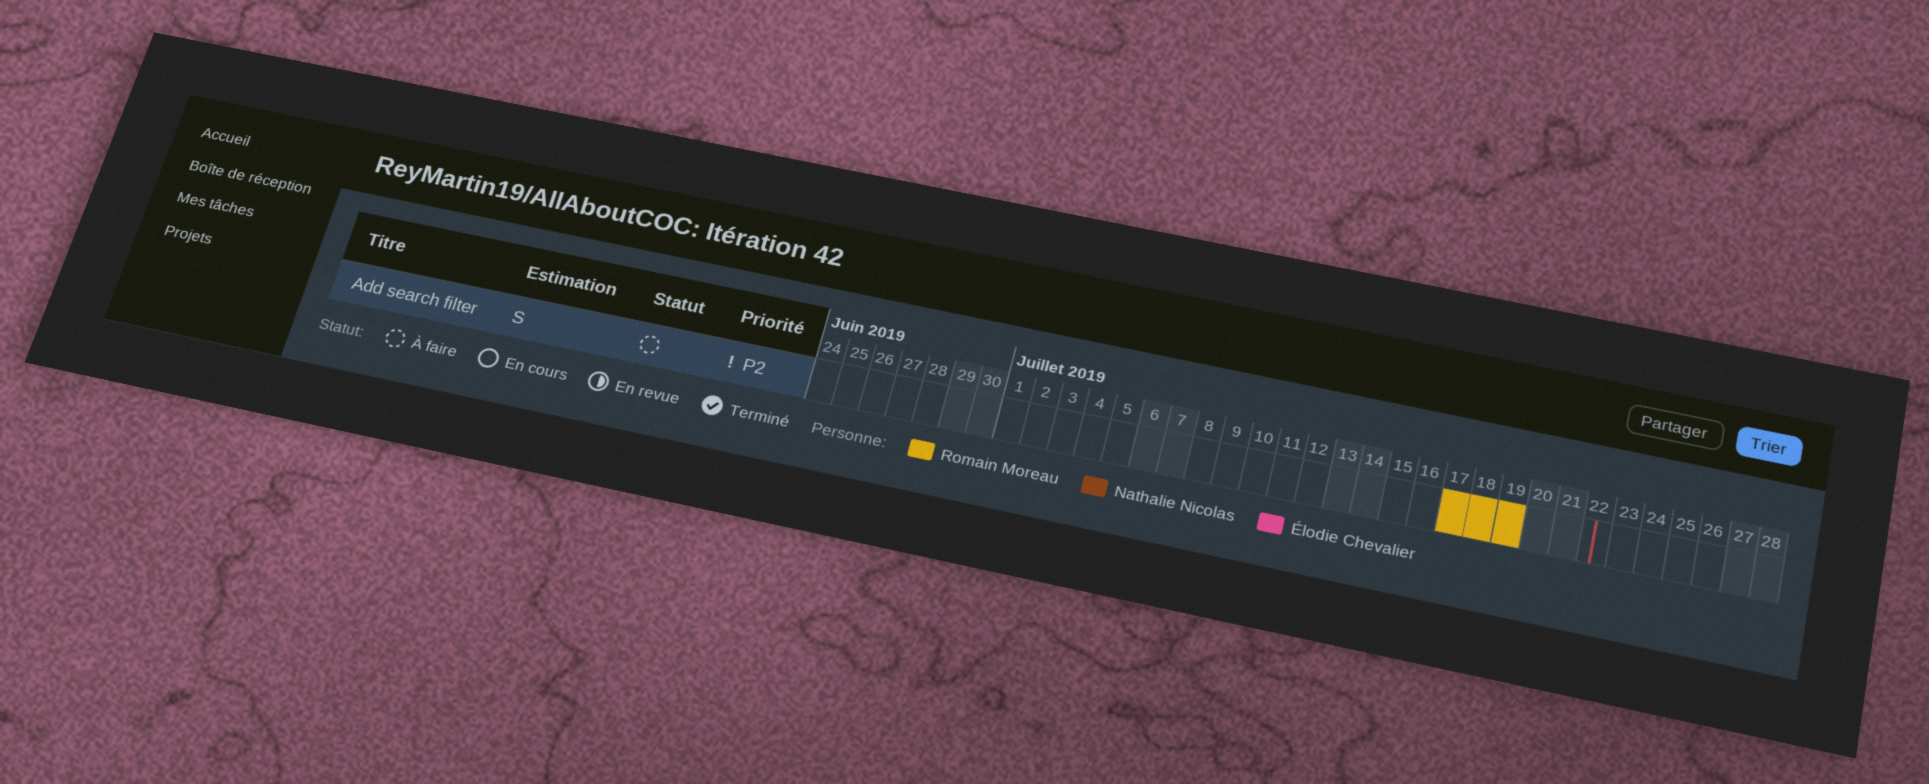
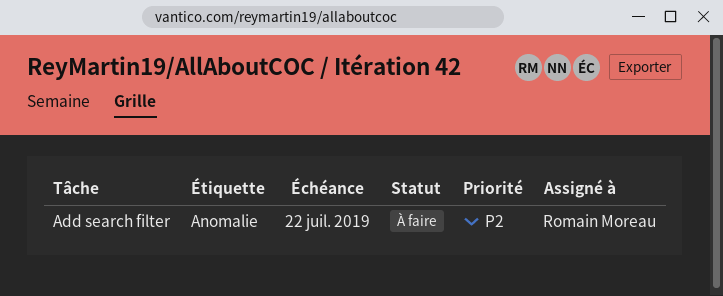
Add search filter, due: Jul 19 -> Jul 22

